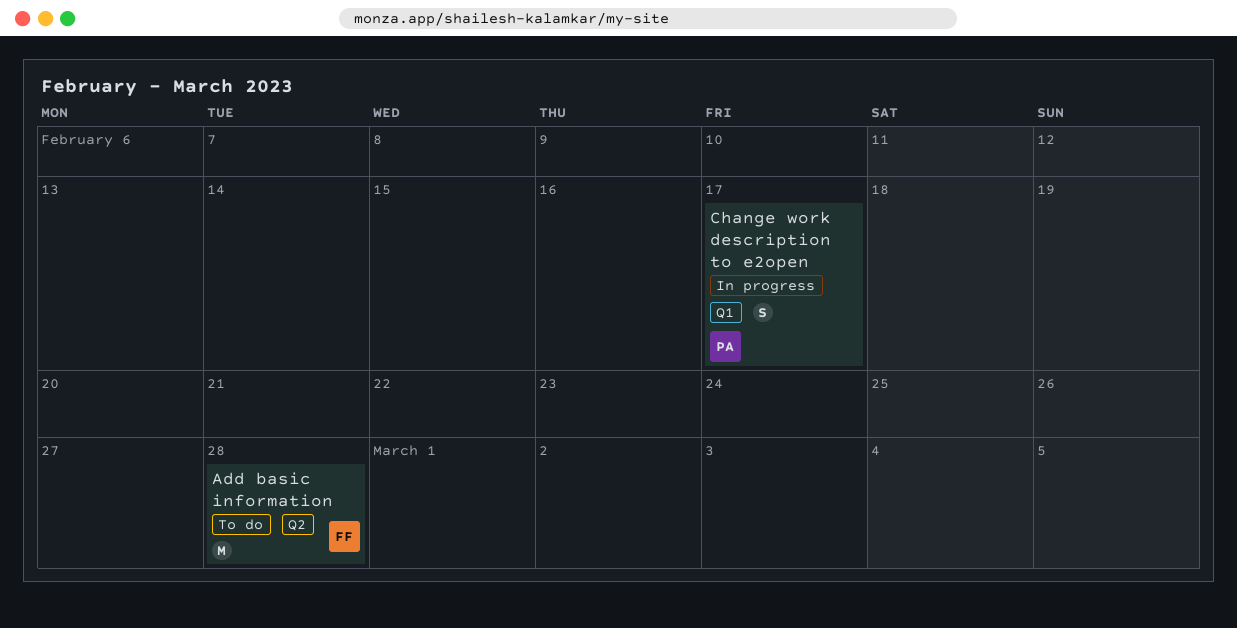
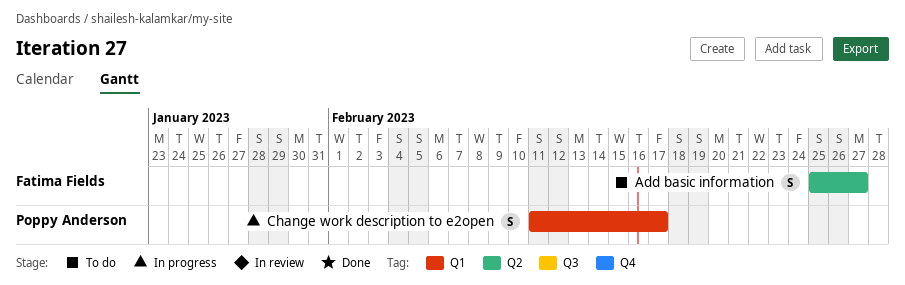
Add basic information, estimate: M -> S
Add basic information, due: Feb 28 -> Feb 27

